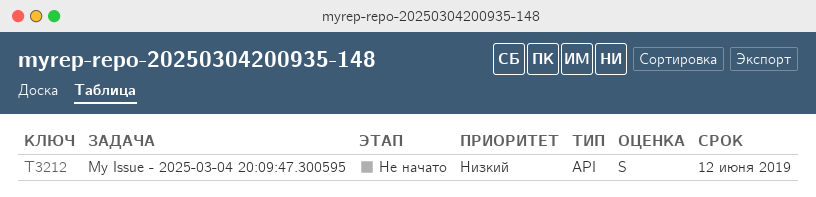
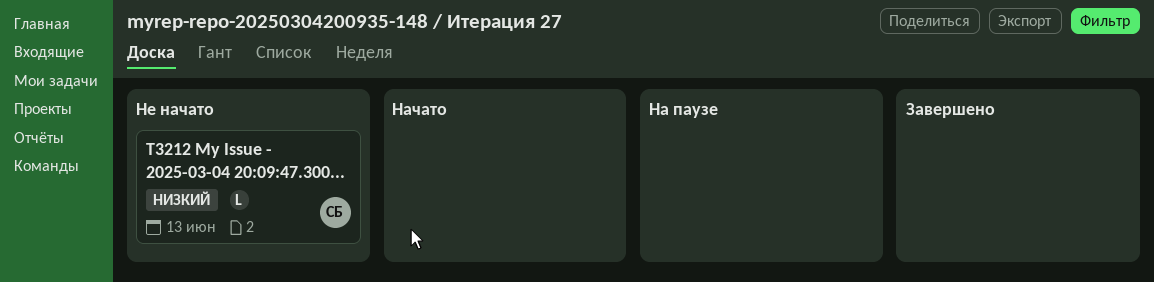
T3212, estimate: S -> L
T3212, due: Jun 12 -> Jun 13

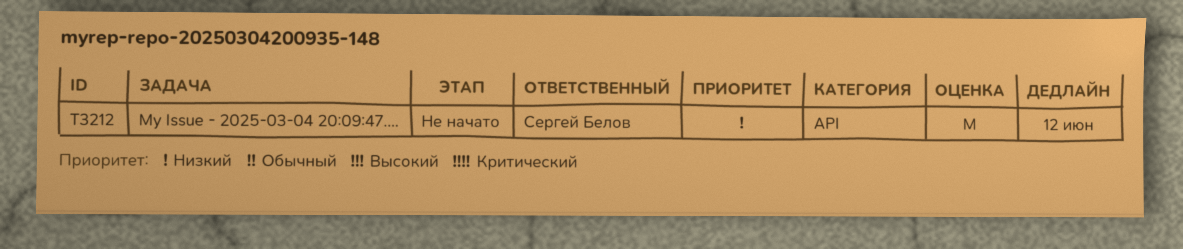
T3212, estimate: L -> M
T3212, due: Jun 13 -> Jun 12

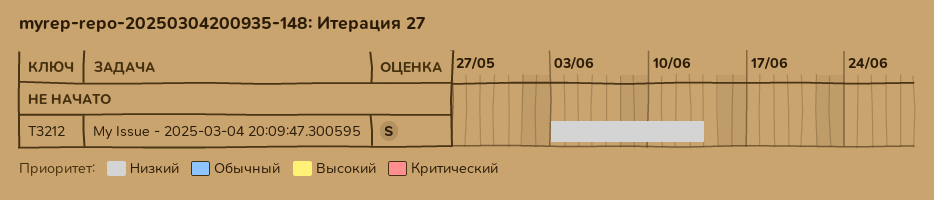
T3212, estimate: M -> S
T3212, due: Jun 12 -> Jun 13

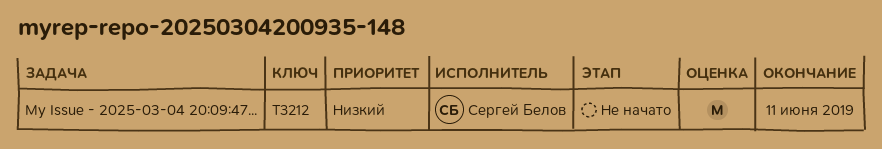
T3212, estimate: S -> M
T3212, due: Jun 13 -> Jun 11

